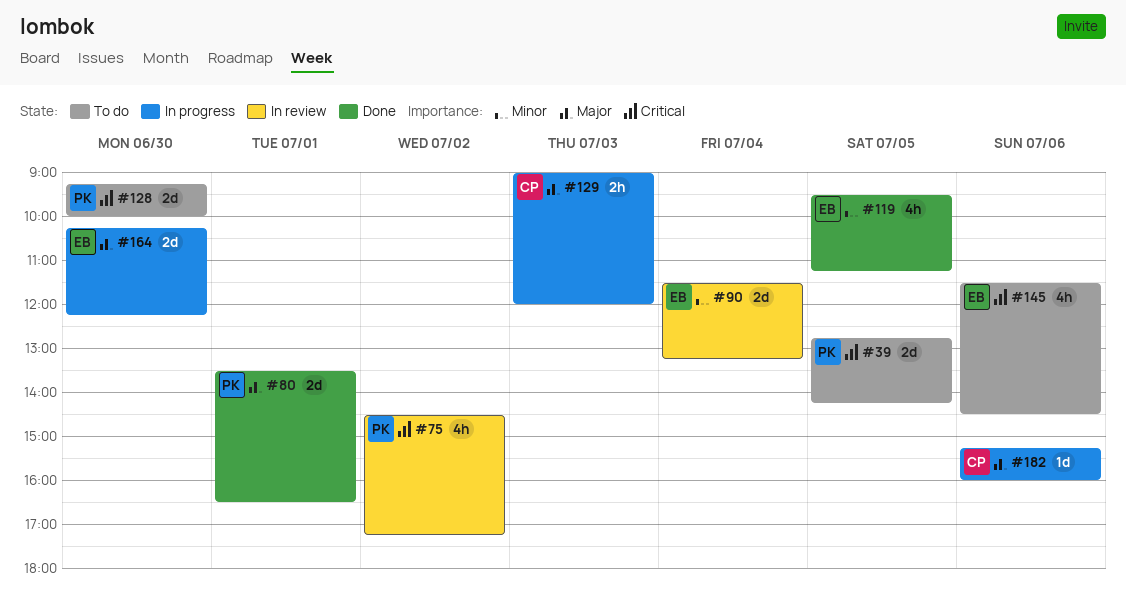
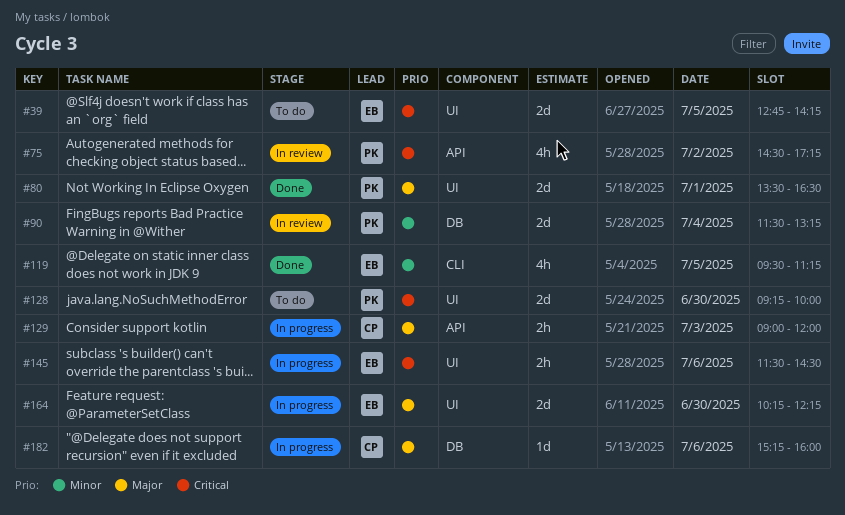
#39, owner: PK -> EB
#90, owner: EB -> PK
#145, status: To do -> In progress
#145, estimate: 4h -> 2h

